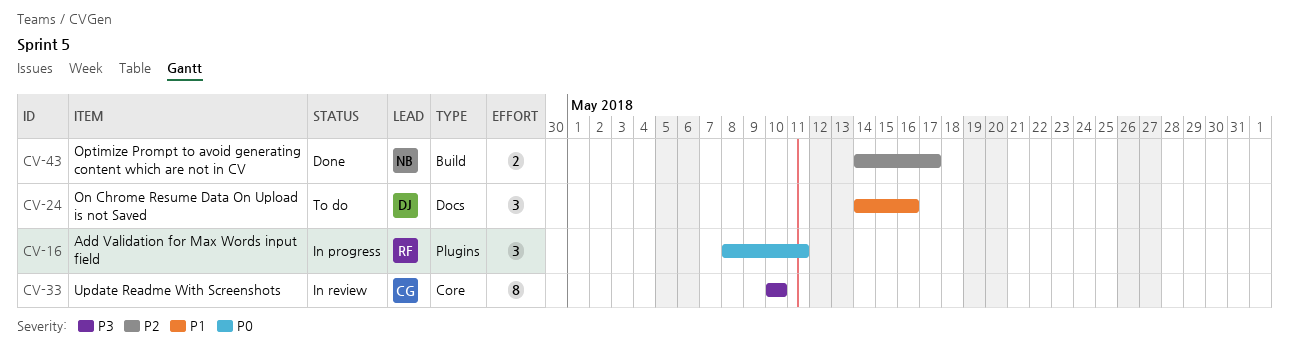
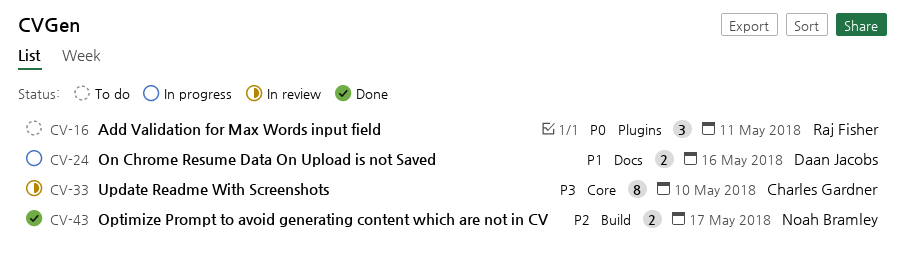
CV-16, status: In progress -> To do
CV-24, status: To do -> In progress
CV-24, estimate: 3 -> 2

